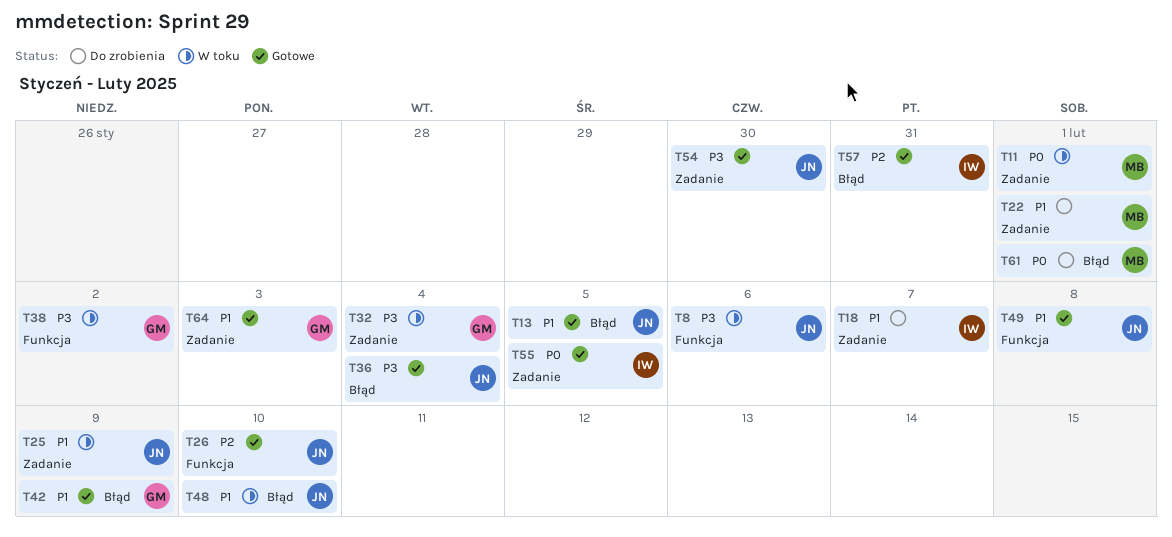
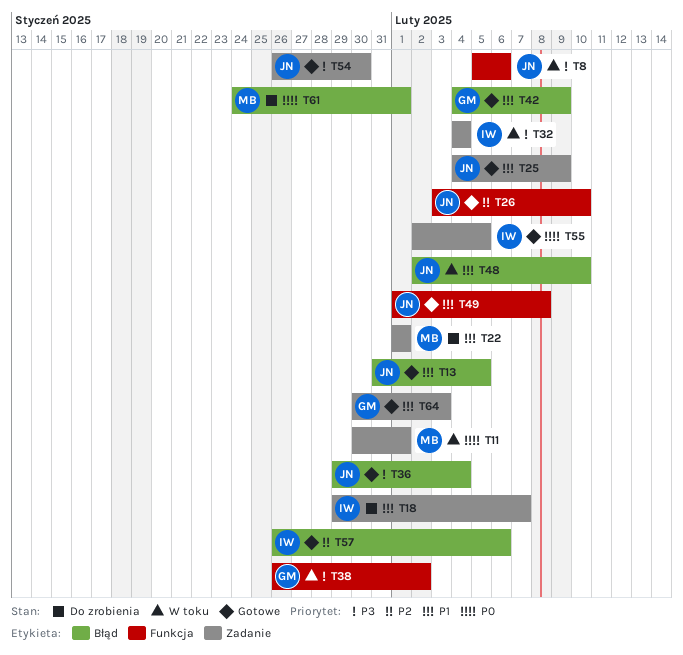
T25, status: W toku -> Gotowe
T32, owner: GM -> IW
T57, due: Jan 31 -> Feb 6

